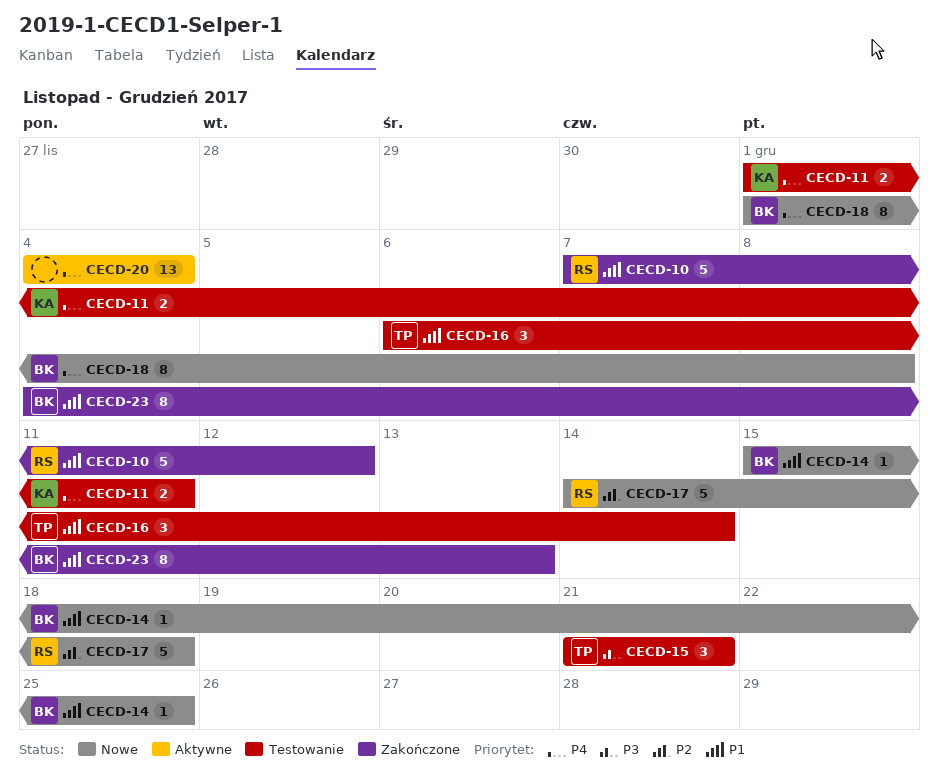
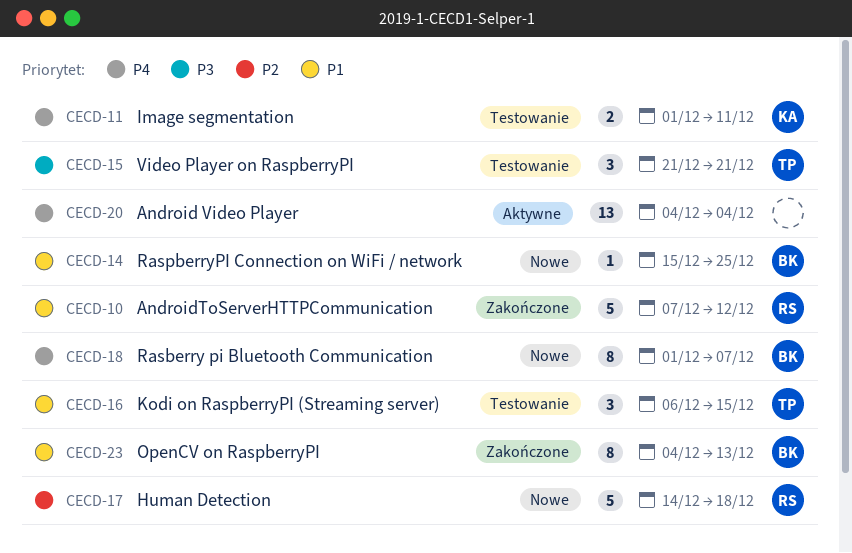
CECD-16, due: Dec 14 -> Dec 15
CECD-18, due: Dec 8 -> Dec 7

